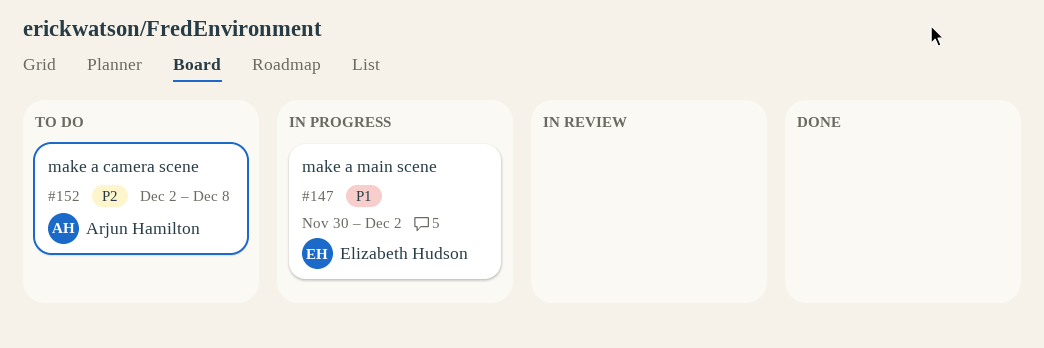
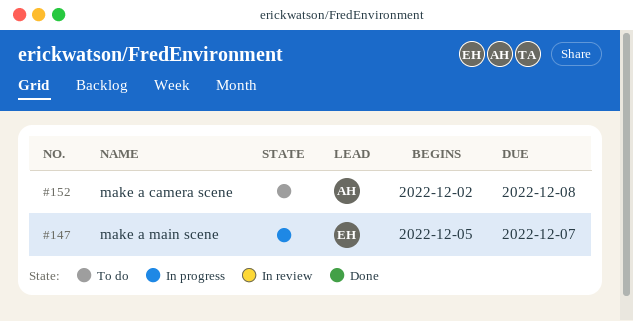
#147, start: Nov 30 -> Dec 5
#147, due: Dec 2 -> Dec 7

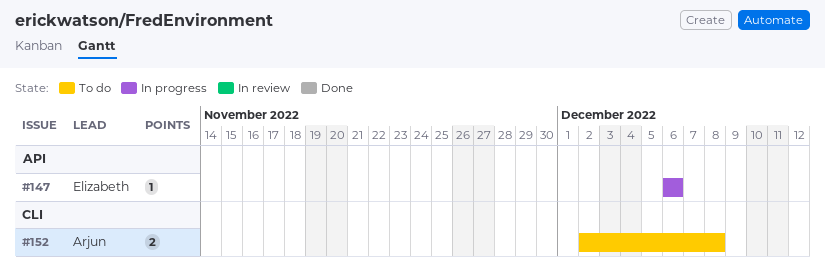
#147, start: Dec 5 -> Dec 6
#147, due: Dec 7 -> Dec 6

